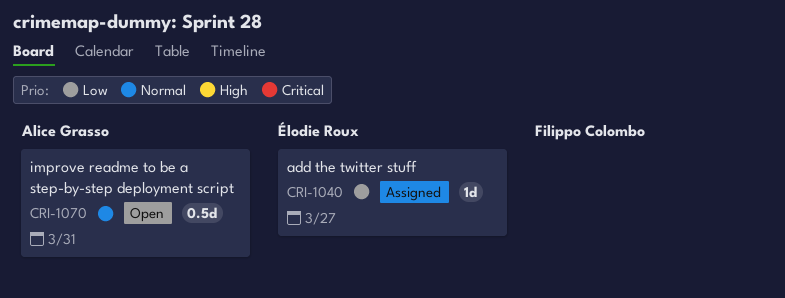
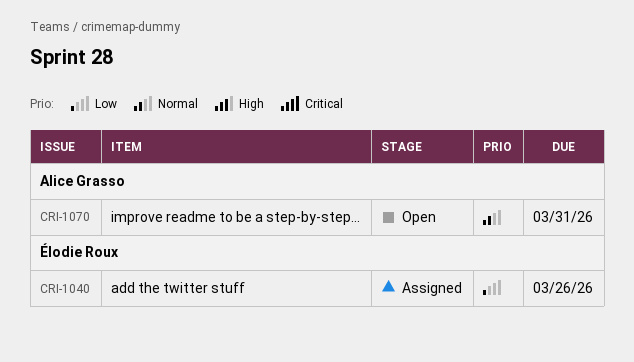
CRI-1040, due: Mar 27 -> Mar 26

